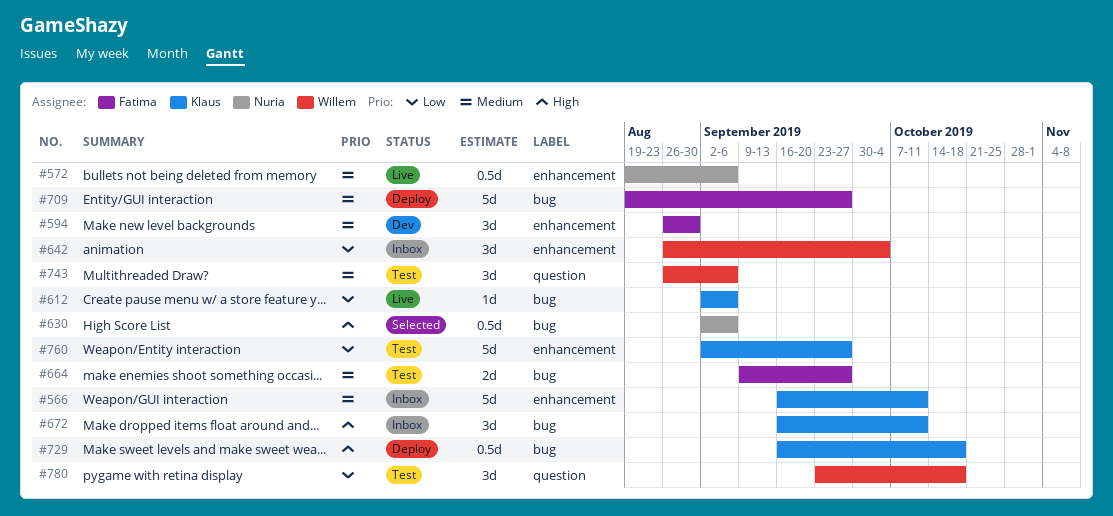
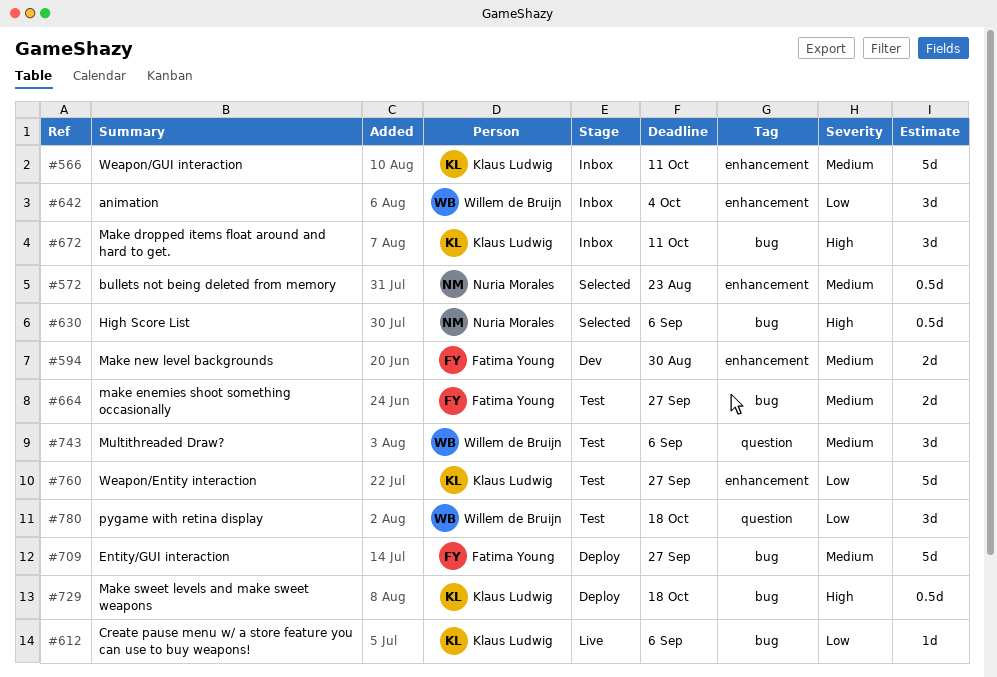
#572, status: Live -> Selected
#572, due: Sep 6 -> Aug 23
#594, estimate: 3d -> 2d

